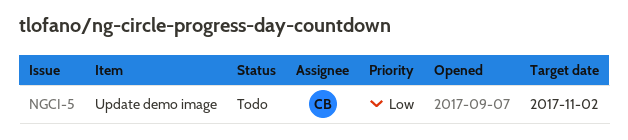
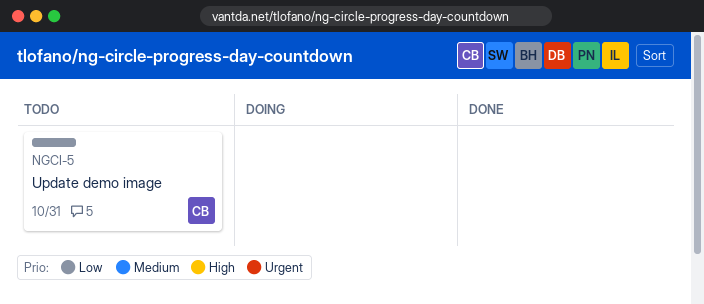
NGCI-5, due: Nov 2 -> Oct 31

